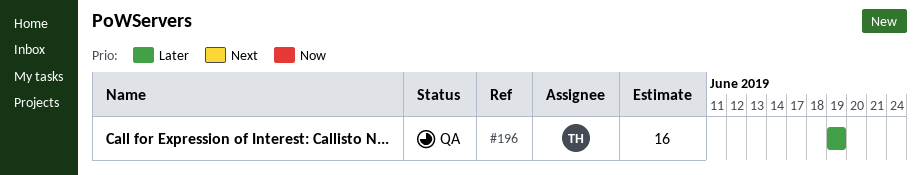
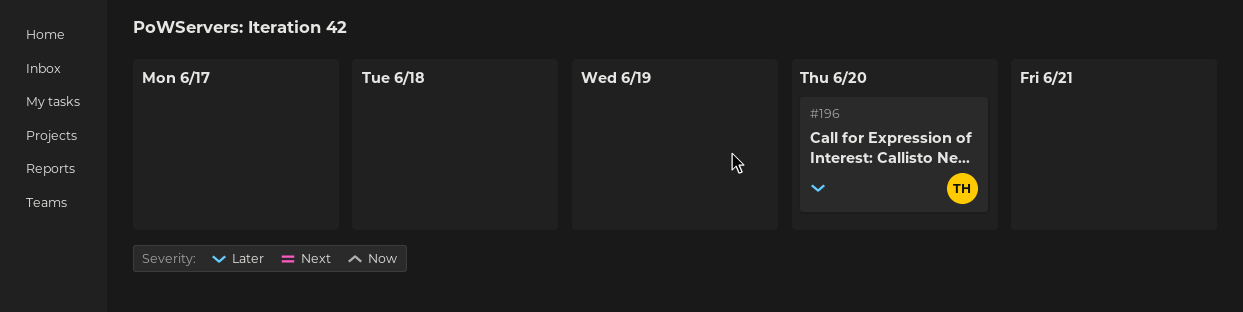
#196, due: Jun 19 -> Jun 20

